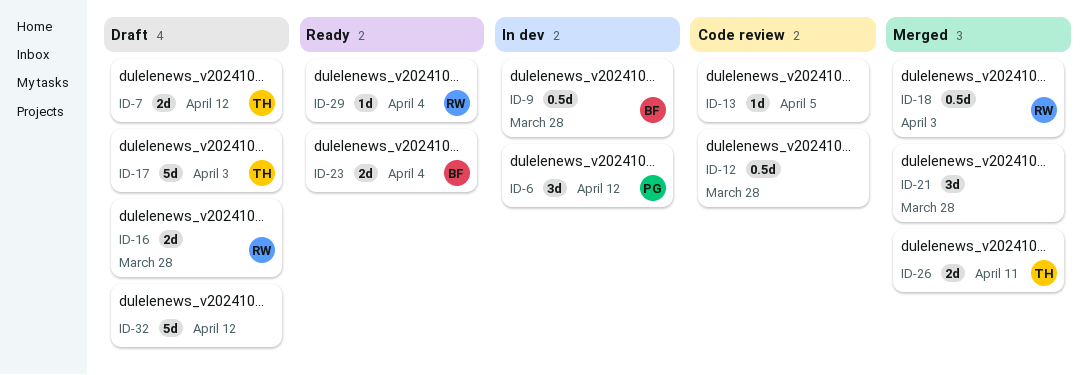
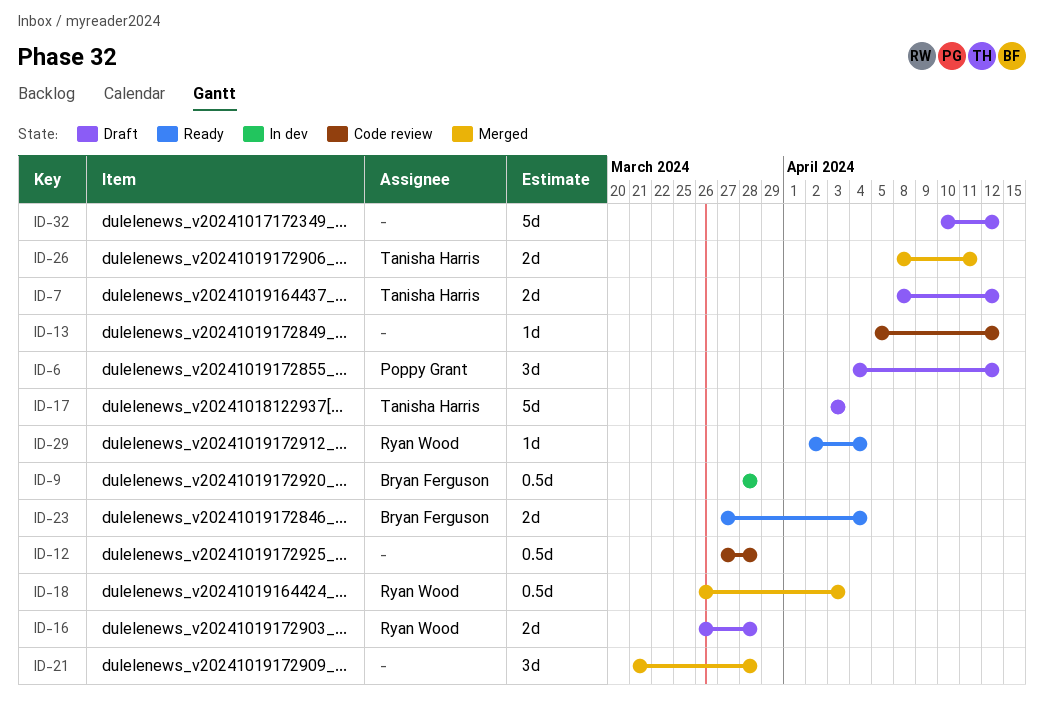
ID-6, status: In dev -> Draft
ID-13, due: Apr 5 -> Apr 12

